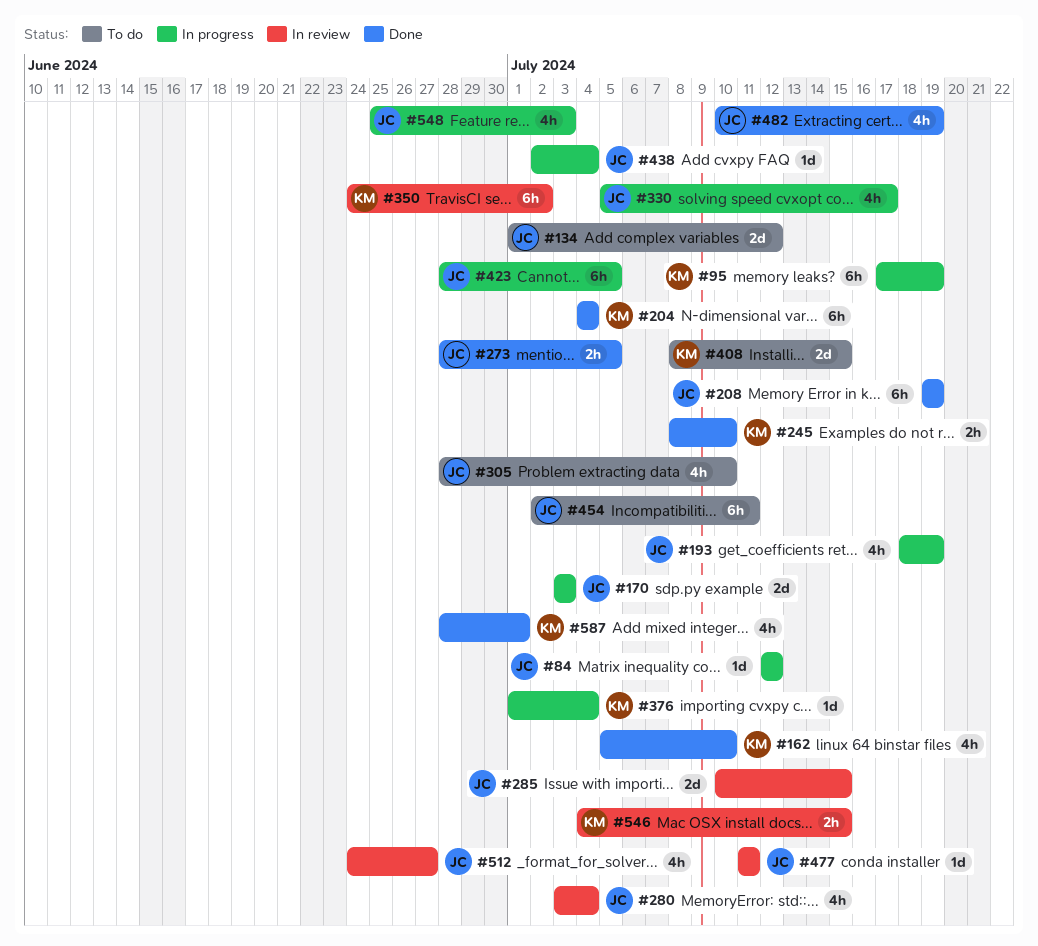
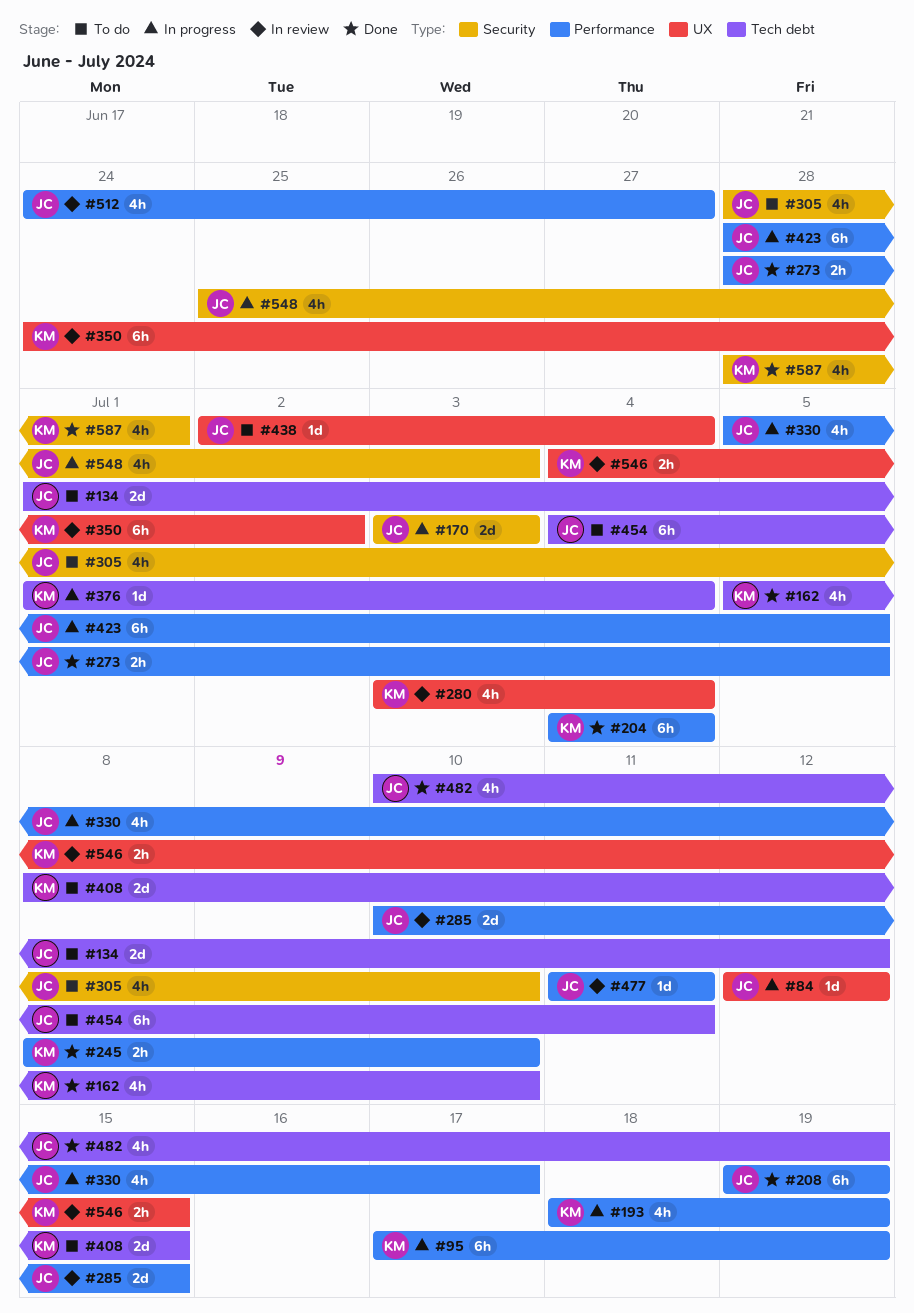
#193, owner: JC -> KM
#280, owner: JC -> KM
#438, status: In progress -> To do
#454, start: Jul 2 -> Jul 4

